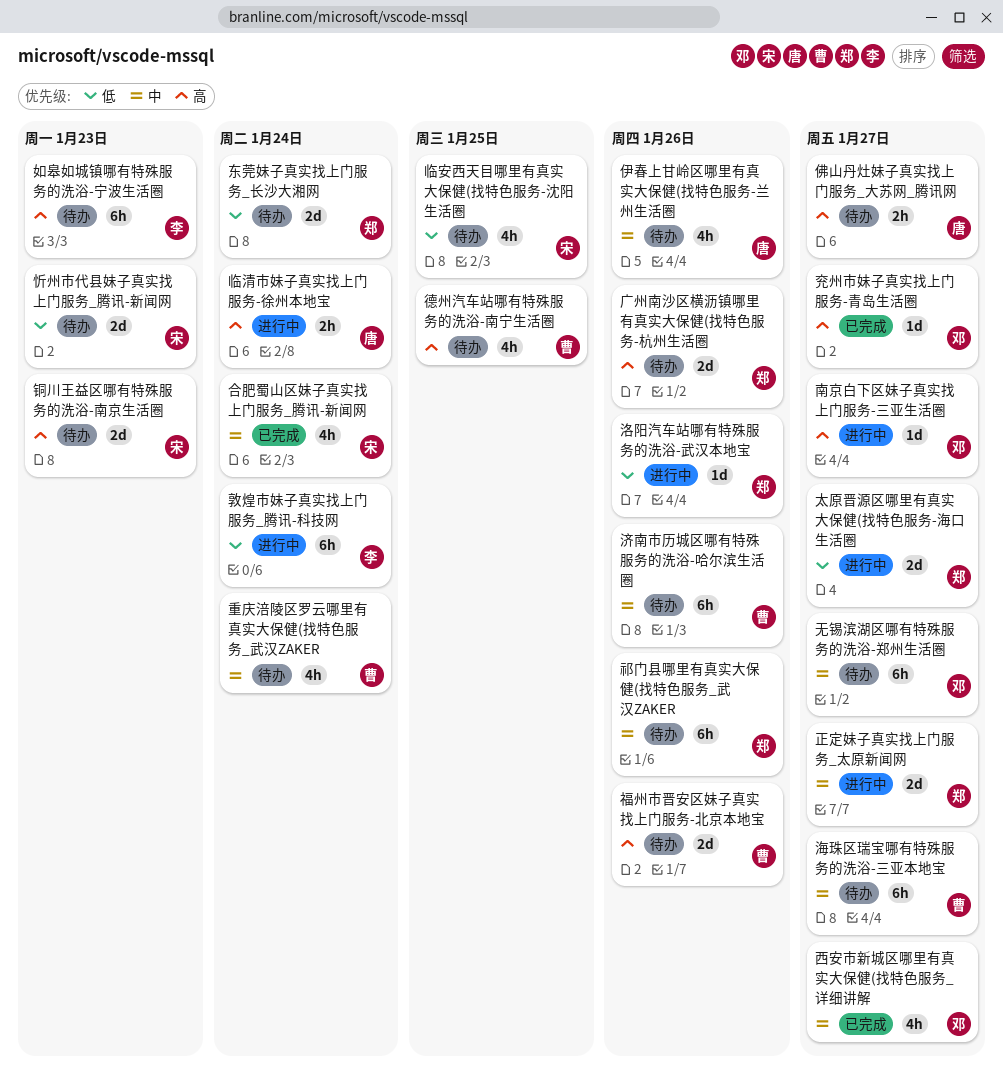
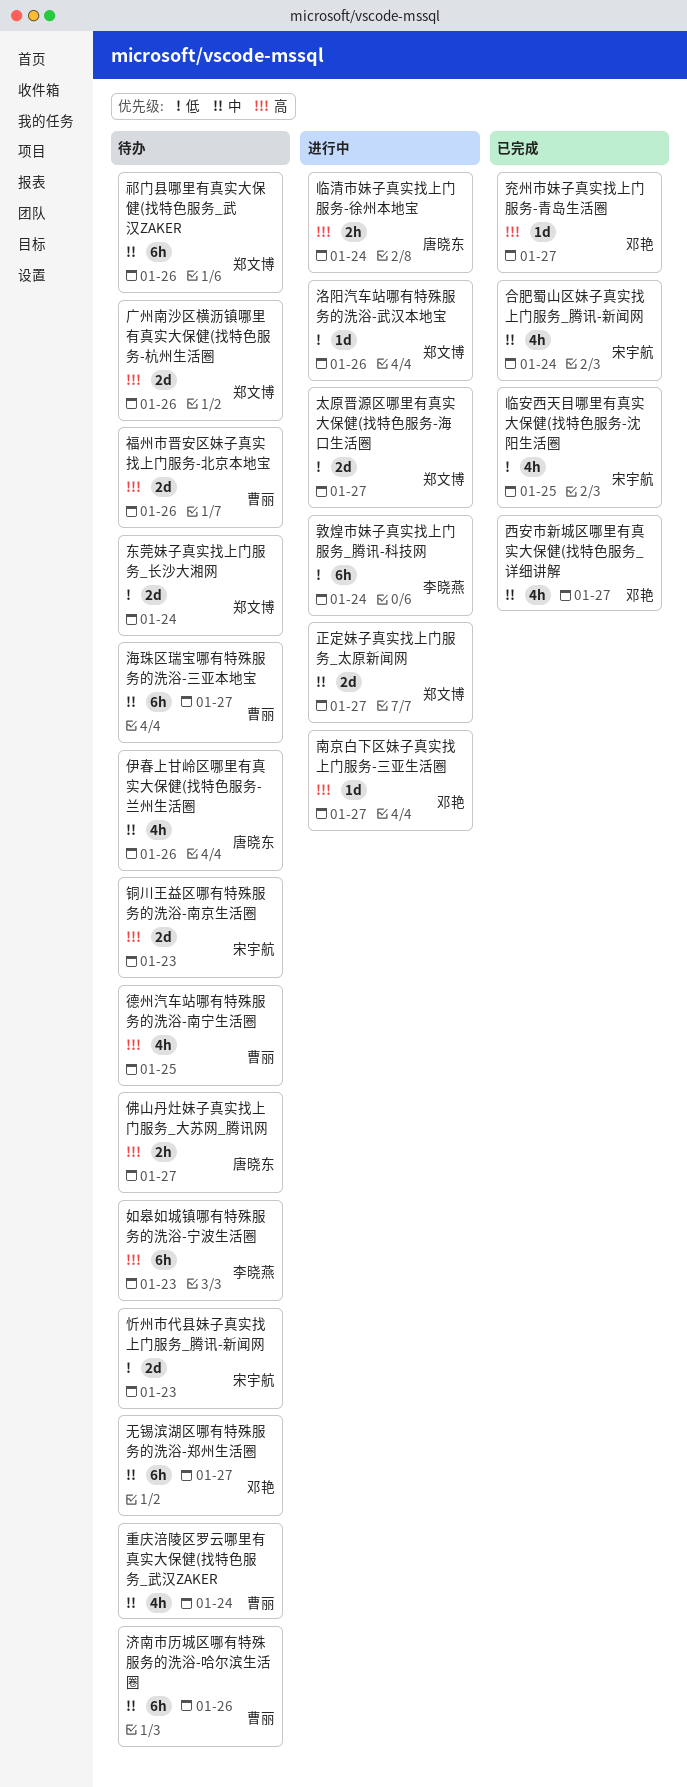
临安西天目哪里有真实大保健(找特色服务-沈阳生活圈, status: 待办 -> 已完成

